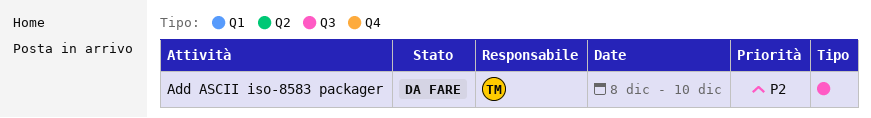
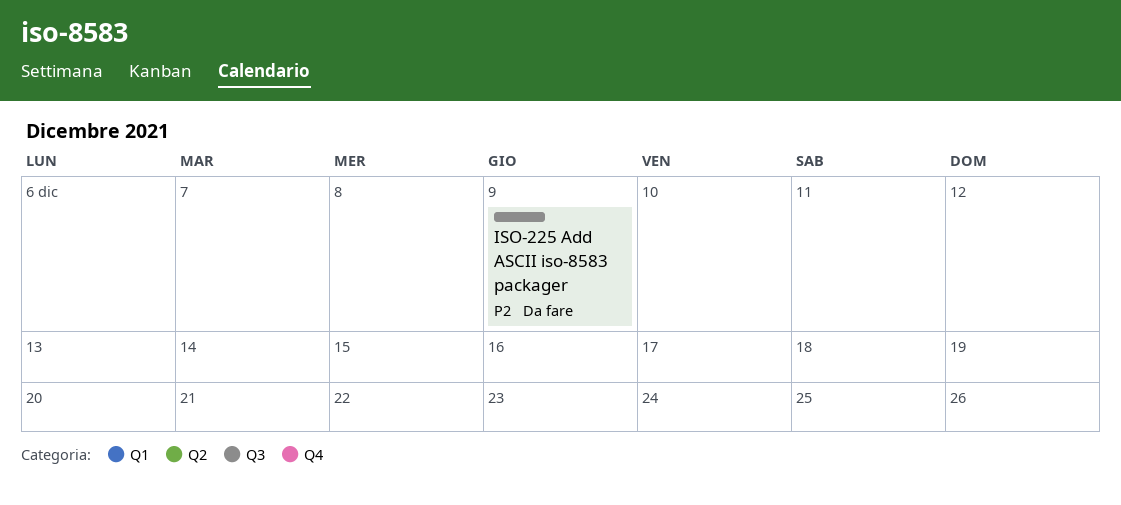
Add ASCII iso-8583 packager, due: Dec 10 -> Dec 9

